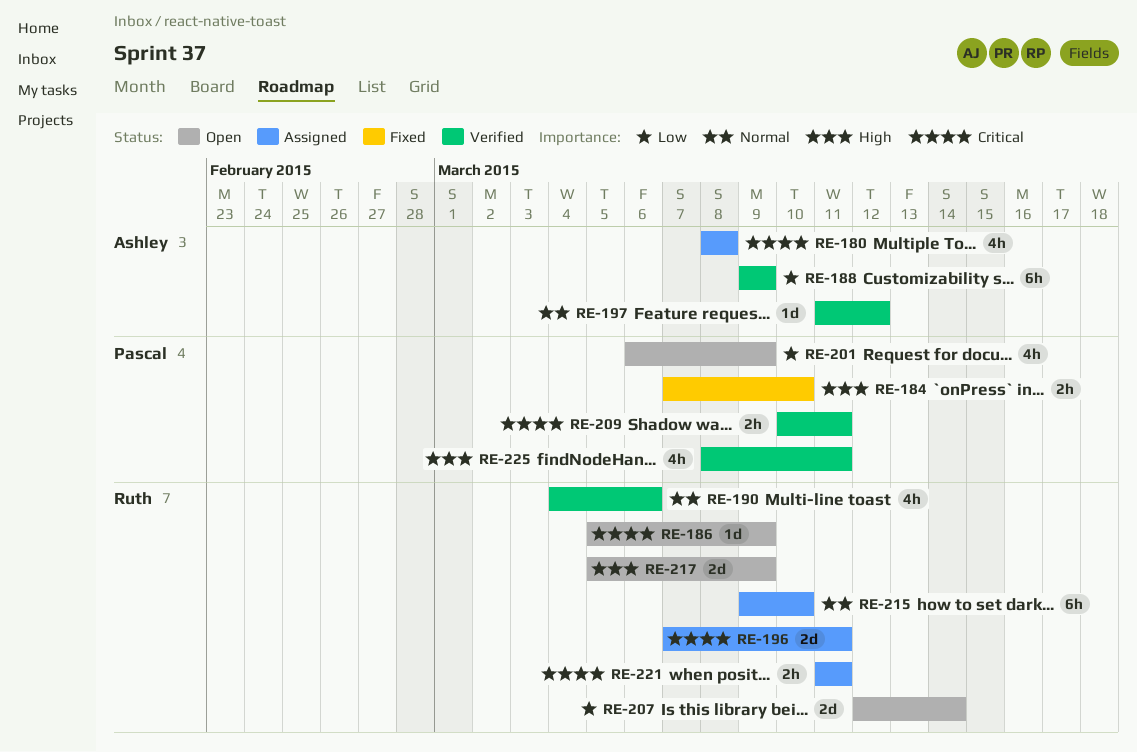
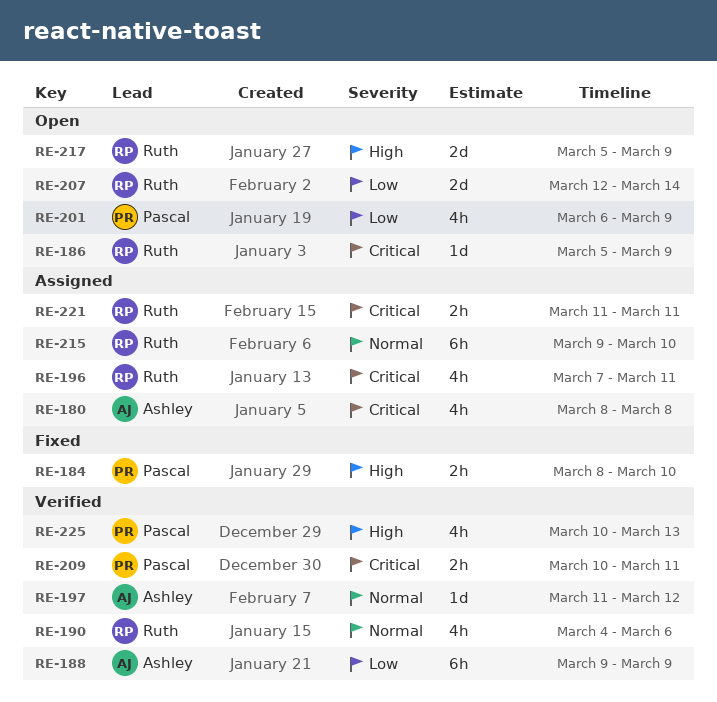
RE-184, start: Mar 7 -> Mar 8
RE-196, estimate: 2d -> 4h
RE-225, start: Mar 8 -> Mar 10
RE-225, due: Mar 11 -> Mar 13

